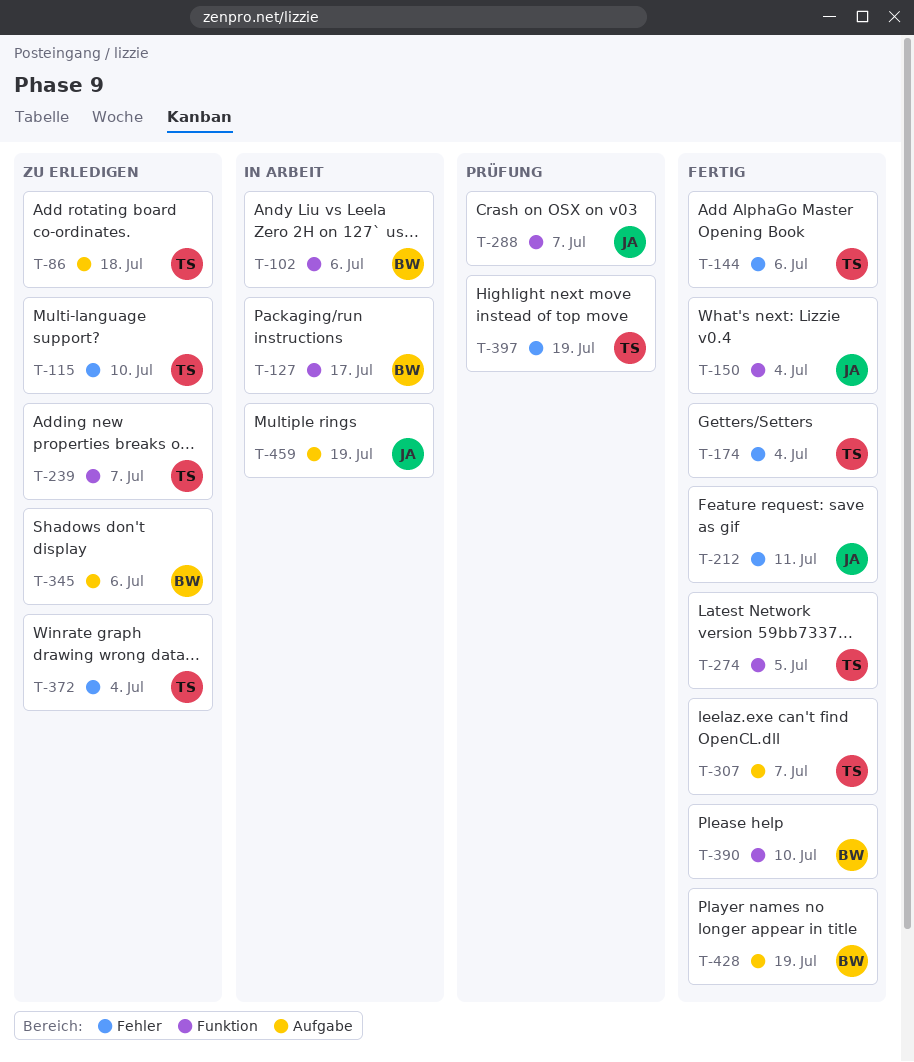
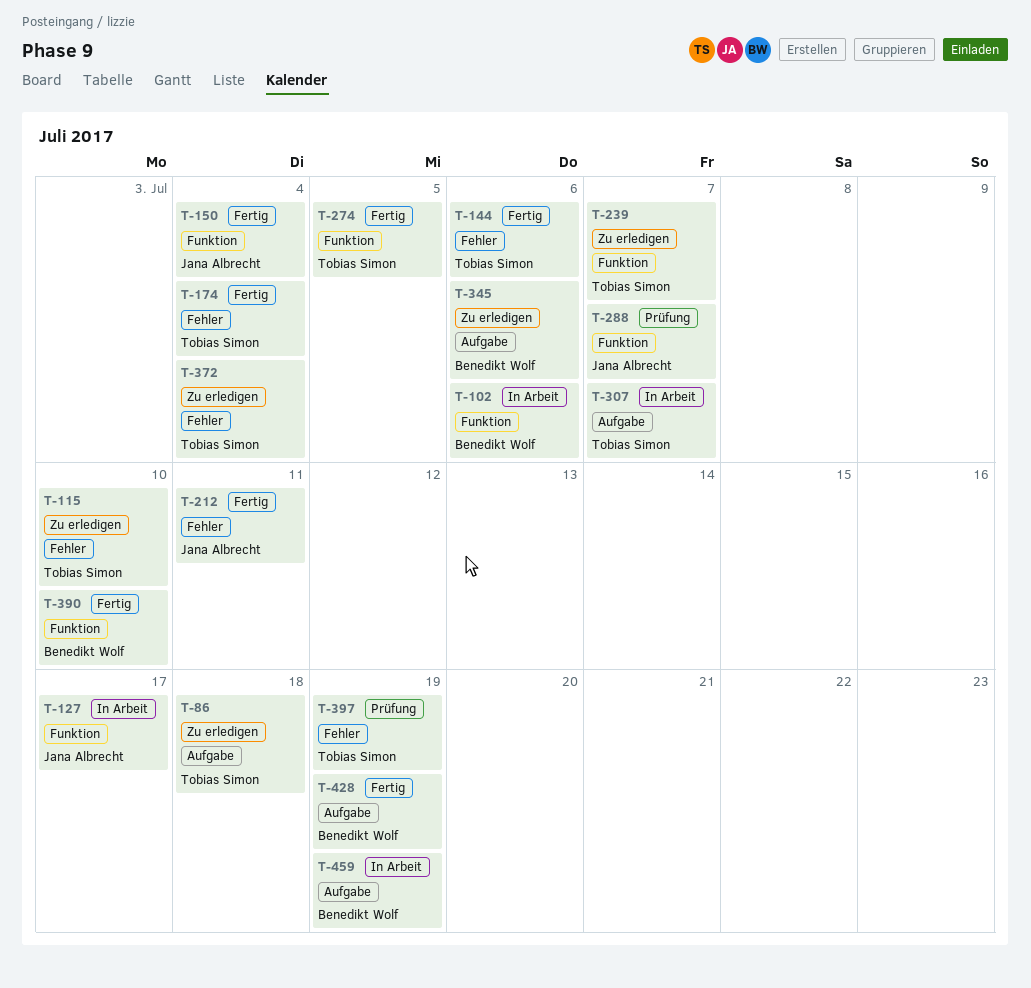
T-127, owner: Benedikt Wolf -> Jana Albrecht
T-307, status: Fertig -> In Arbeit
T-459, owner: Jana Albrecht -> Benedikt Wolf

